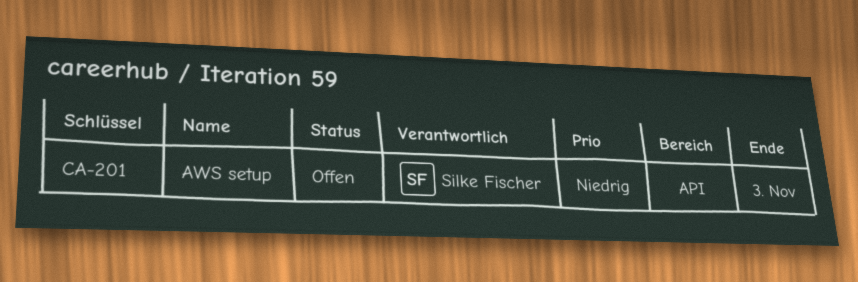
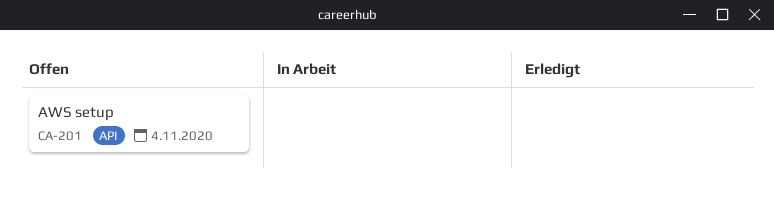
CA-201, due: Nov 3 -> Nov 4

